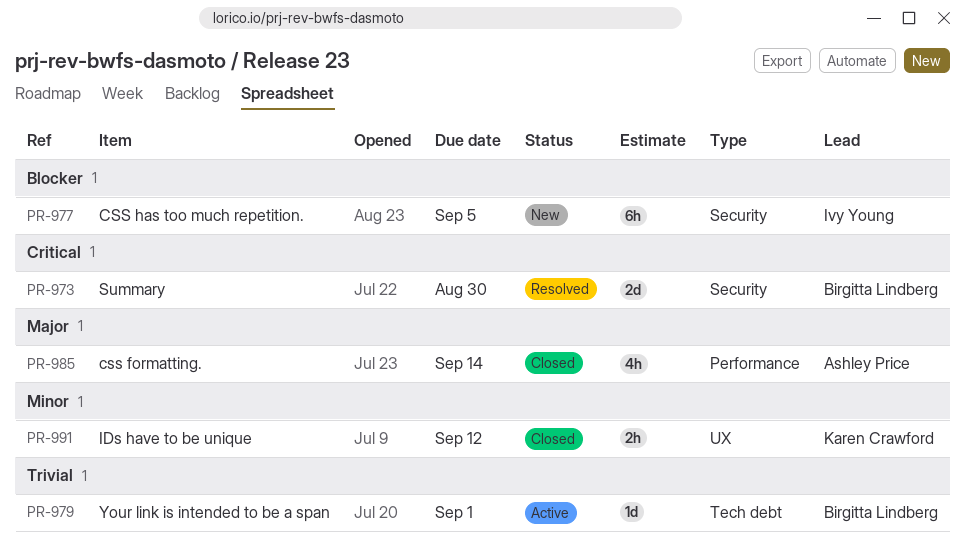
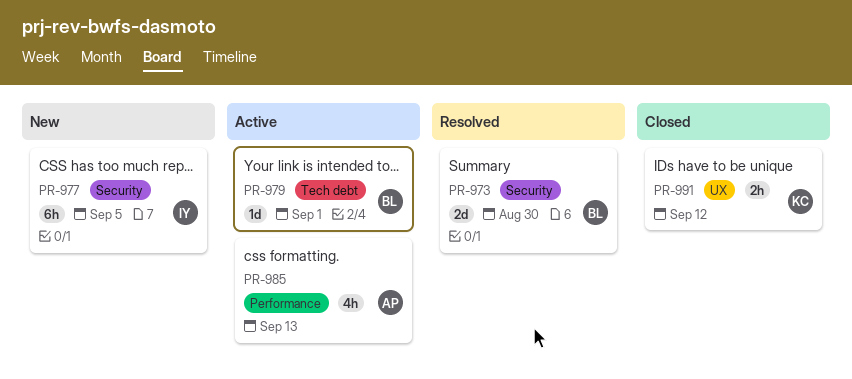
PR-985, status: Closed -> Active
PR-985, due: Sep 14 -> Sep 13

